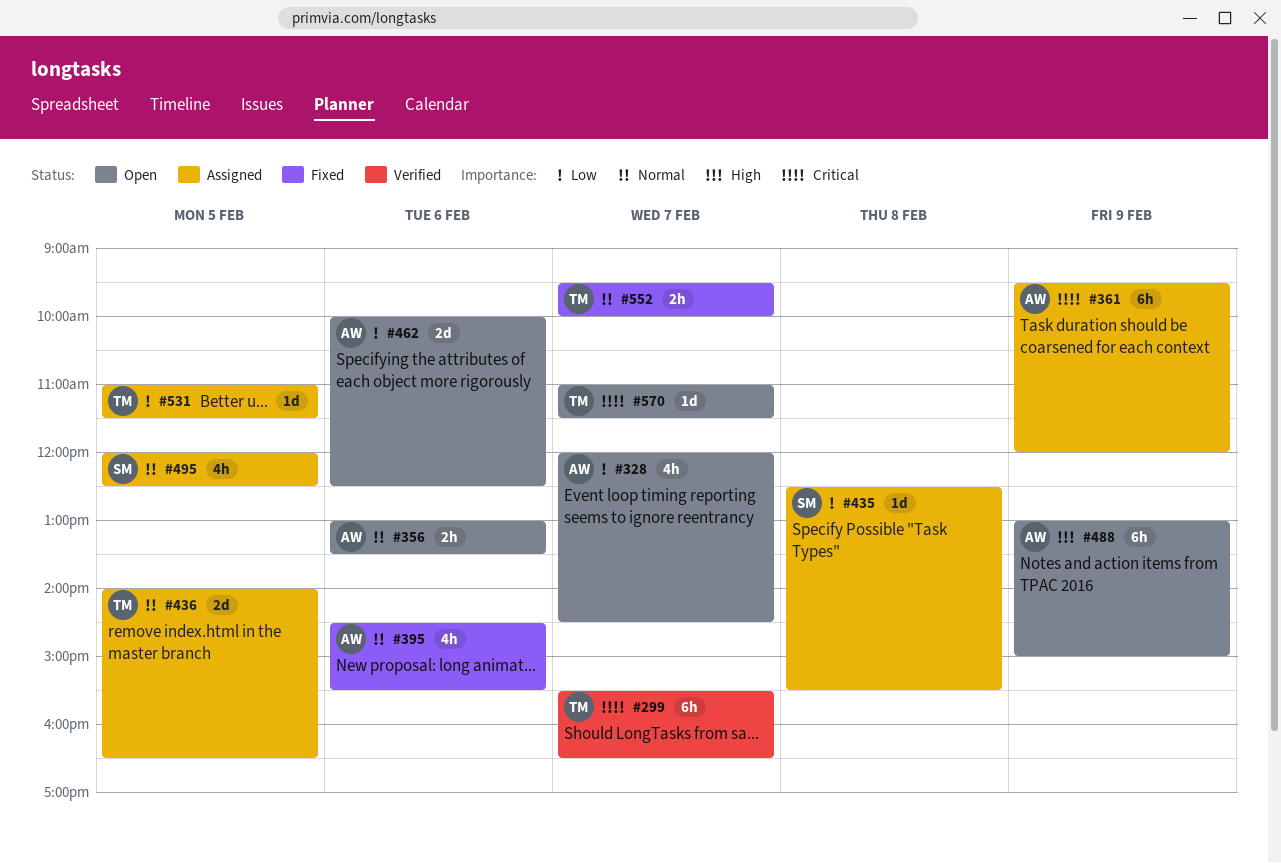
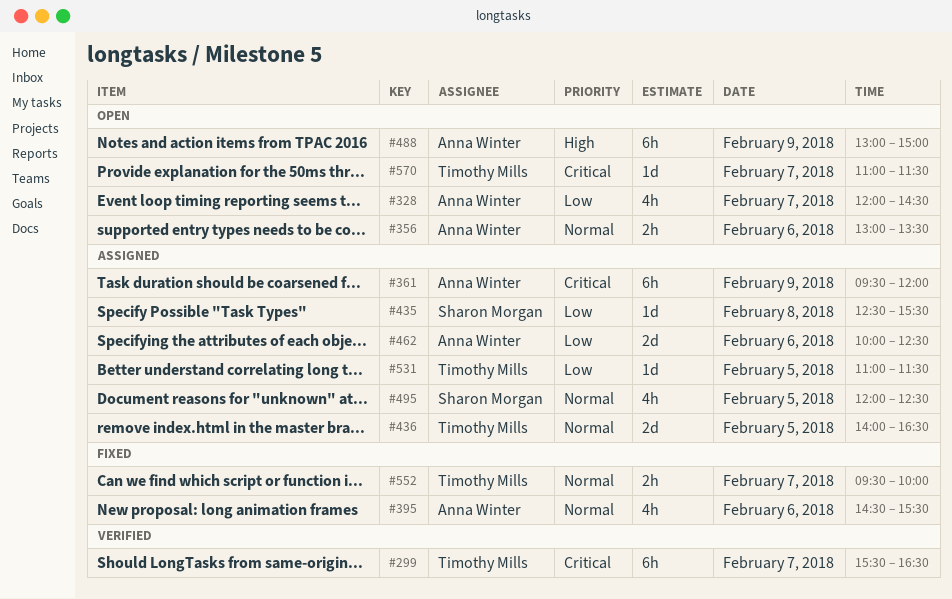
#462, status: Open -> Assigned

